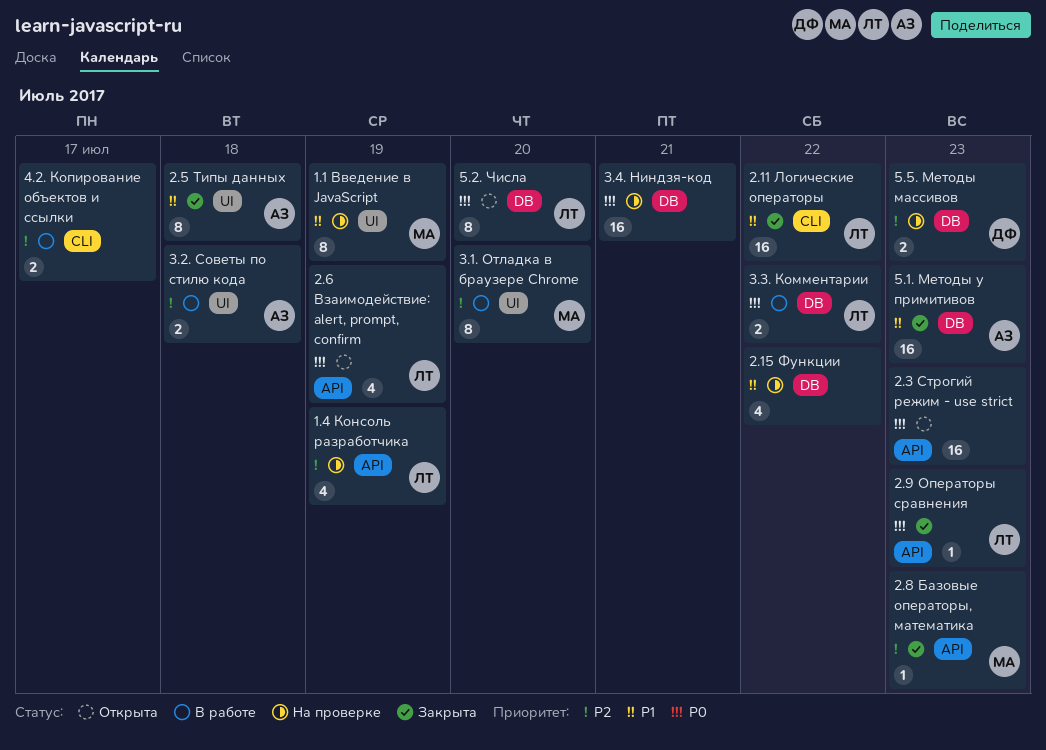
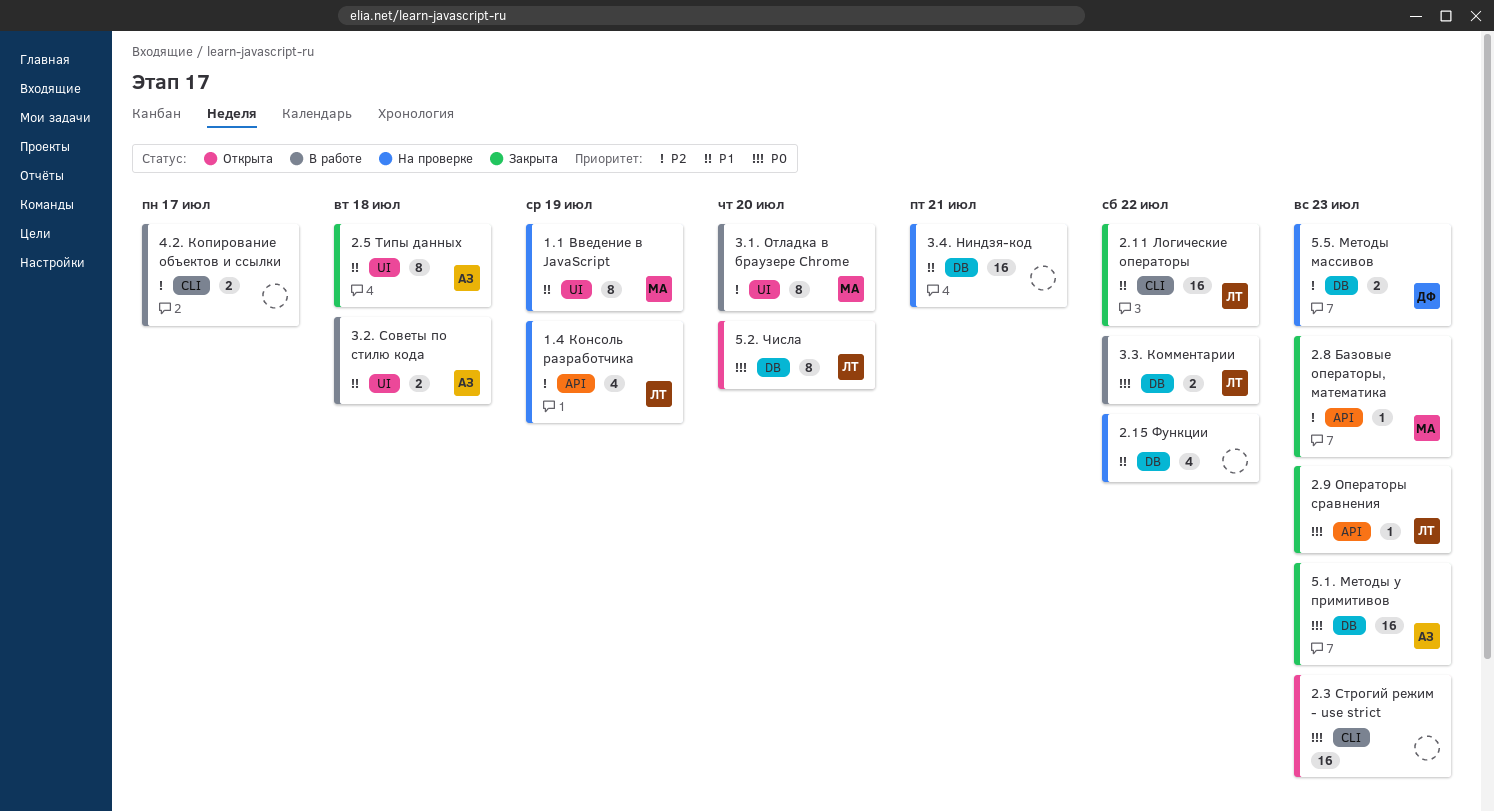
2.3 Строгий режим - use strict, label: API -> CLI
2.6 Взаимодействие: alert, prompt, confirm: present -> none
3.2. Советы по стилю кода, priority: P2 -> P1
3.4. Ниндзя-код, priority: P0 -> P1
5.1. Методы у примитивов, priority: P1 -> P0

